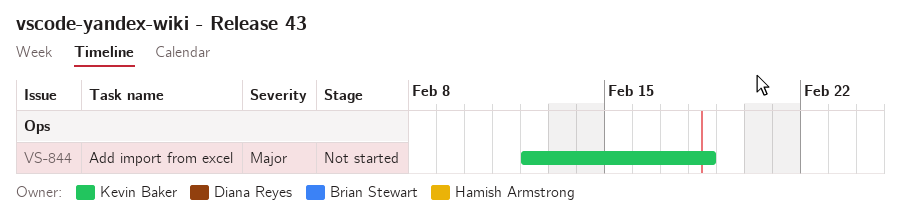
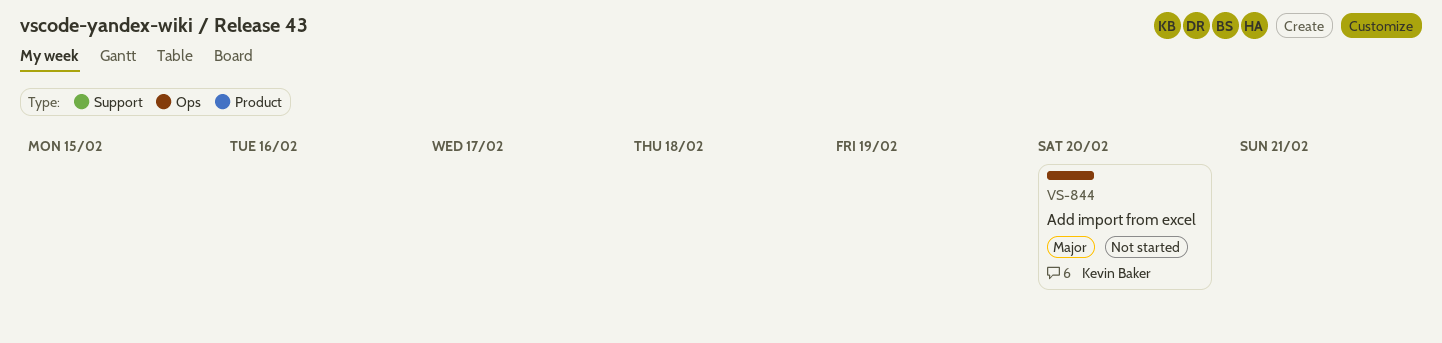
VS-844, due: Feb 18 -> Feb 20

